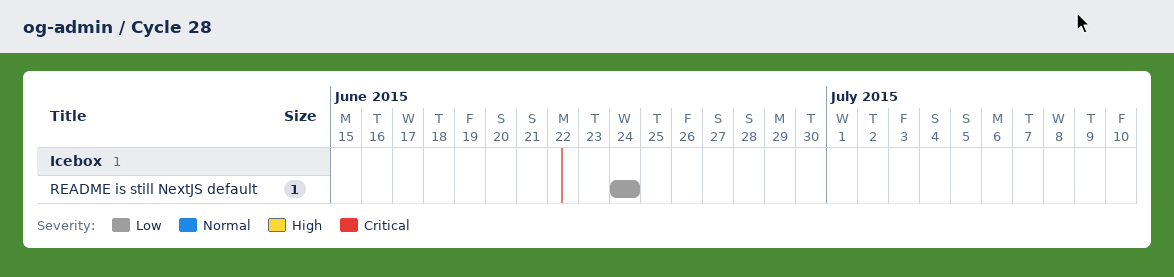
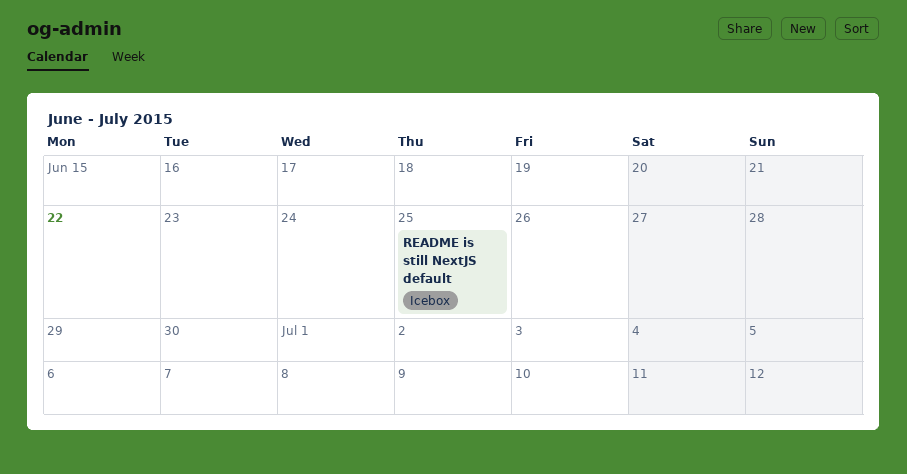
README is still NextJS default, due: Jun 24 -> Jun 25

